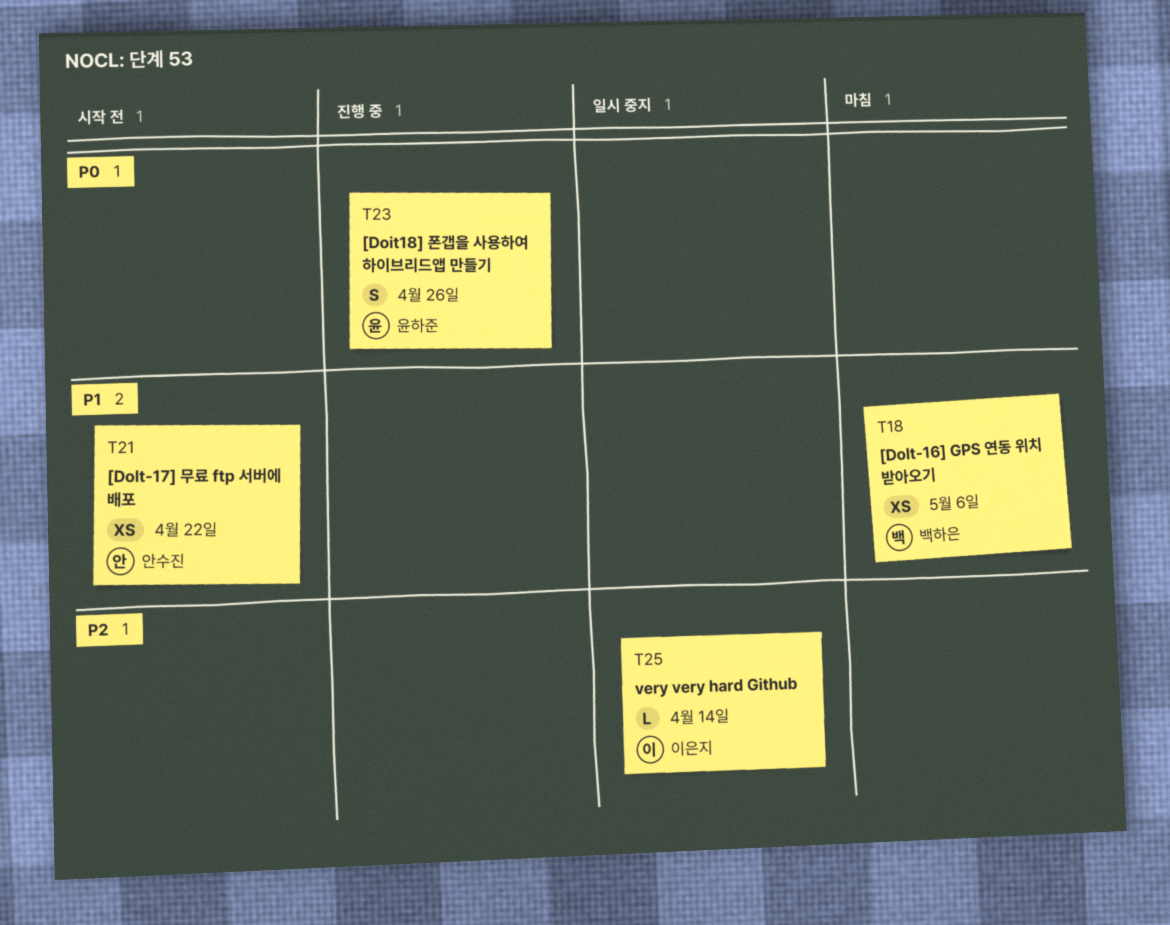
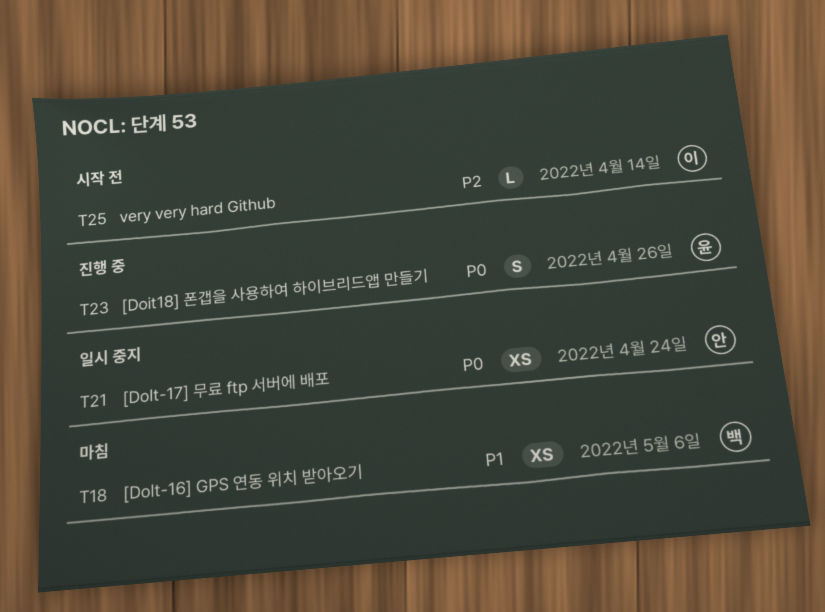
T21, status: 시작 전 -> 일시 중지
T21, priority: P1 -> P0
T21, due: Apr 22 -> Apr 24
T25, status: 일시 중지 -> 시작 전

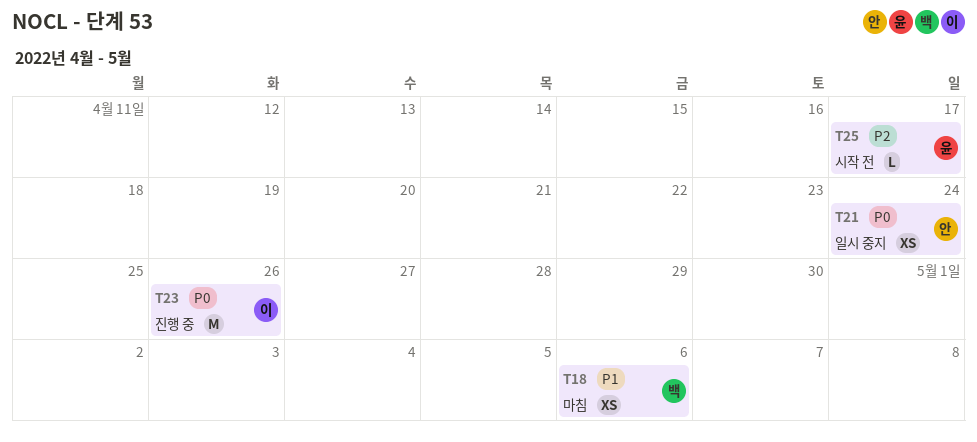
T23, owner: 윤 -> 이
T23, estimate: S -> M
T25, owner: 이 -> 윤
T25, due: Apr 14 -> Apr 17

